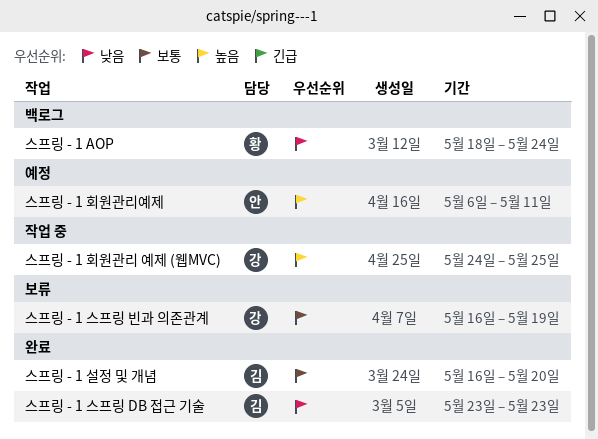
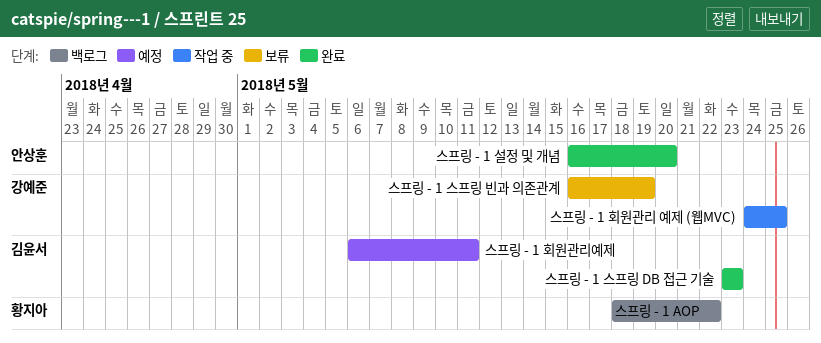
스프링 - 1 AOP, due: May 24 -> May 22
스프링 - 1 설정 및 개념, owner: 김윤서 -> 안상훈
스프링 - 1 회원관리예제, owner: 안상훈 -> 김윤서

